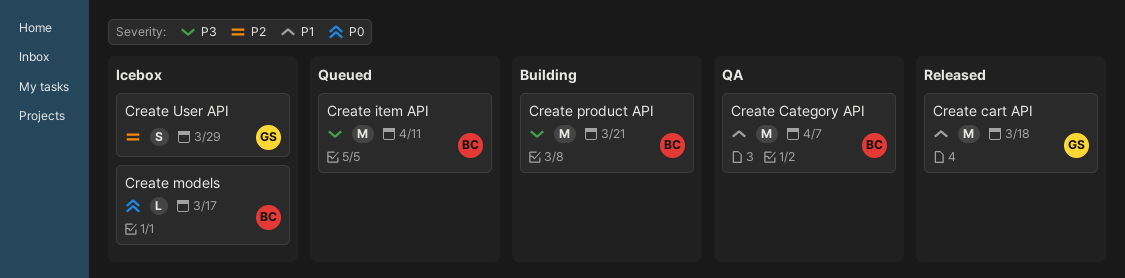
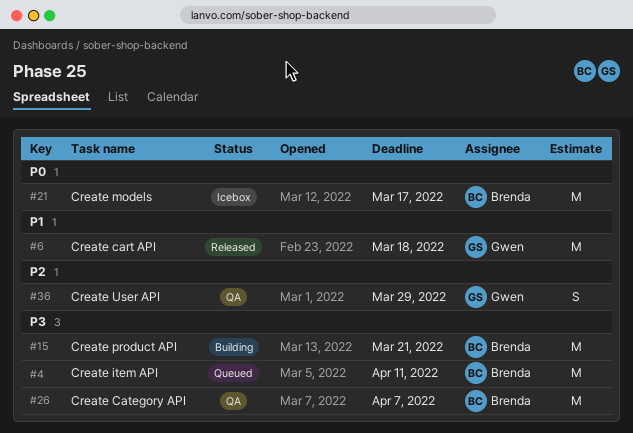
Create Category API, priority: P1 -> P3
Create models, estimate: L -> M
Create User API, status: Icebox -> QA

